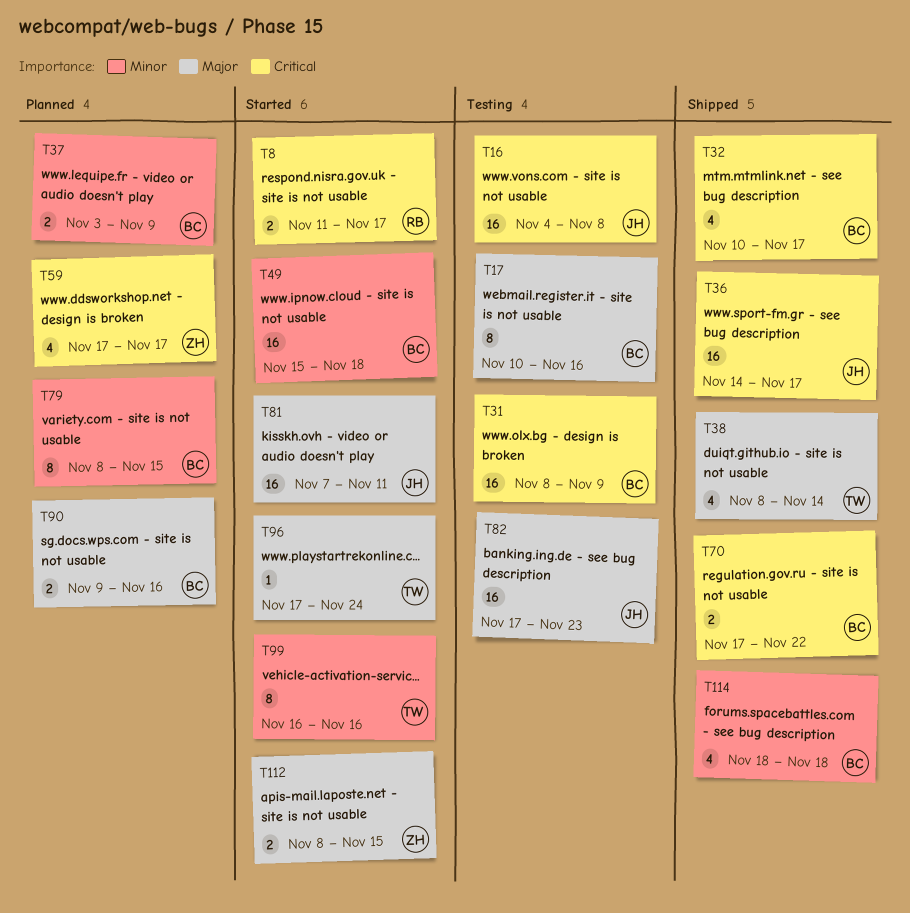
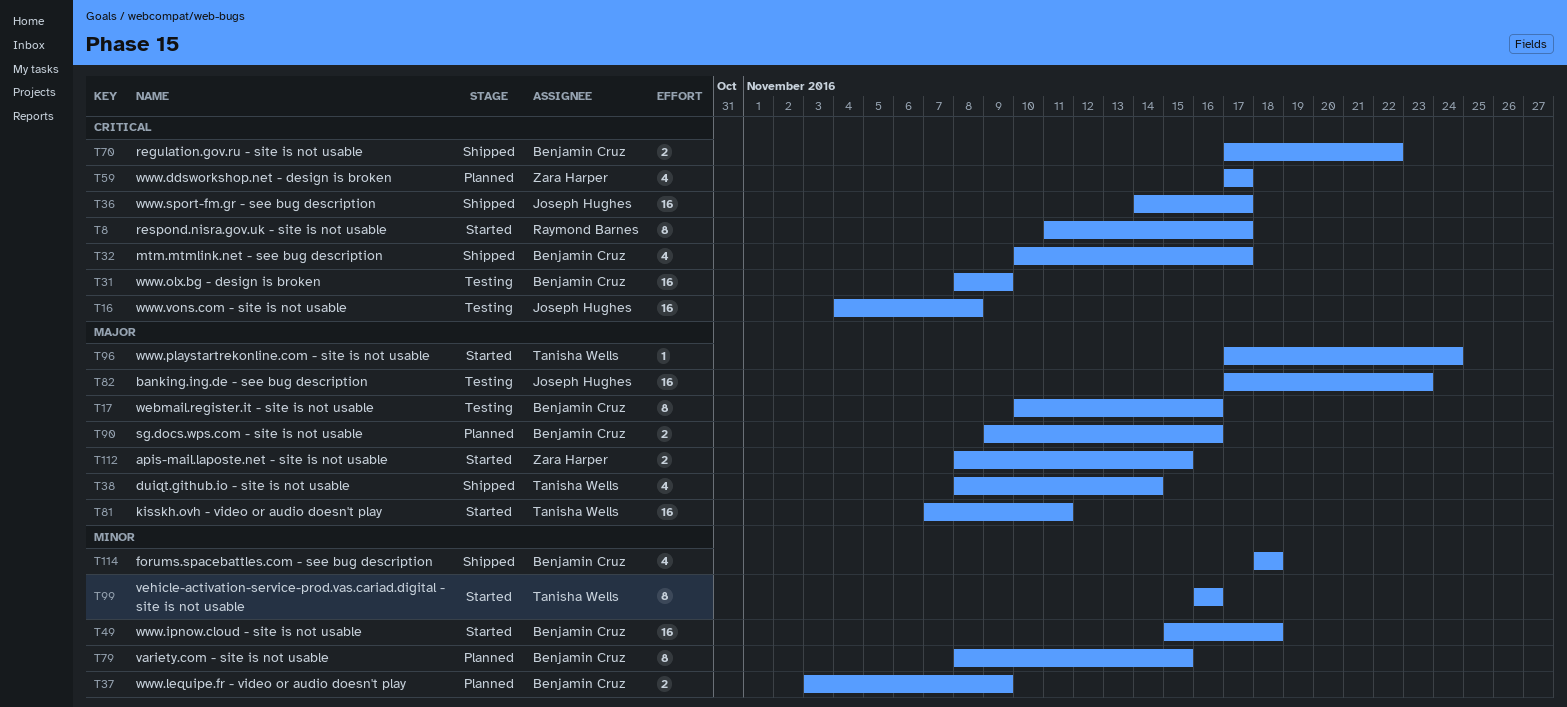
T8, estimate: 2 -> 8
T81, owner: Joseph Hughes -> Tanisha Wells

